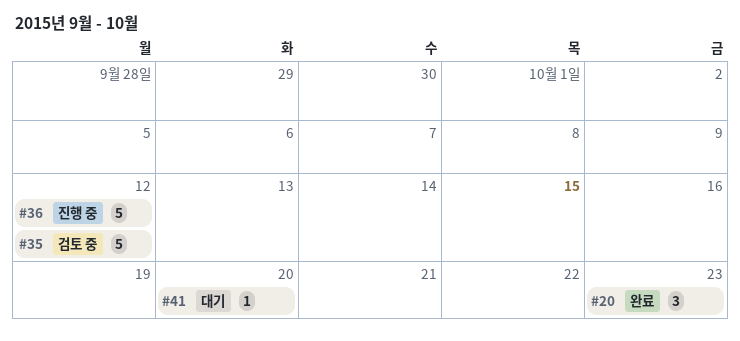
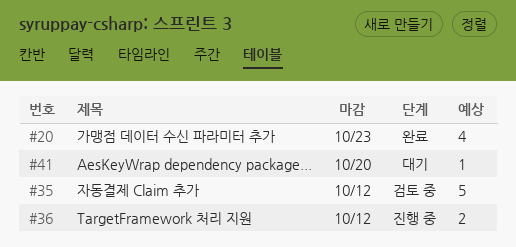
#20, estimate: 3 -> 4
#36, estimate: 5 -> 2

